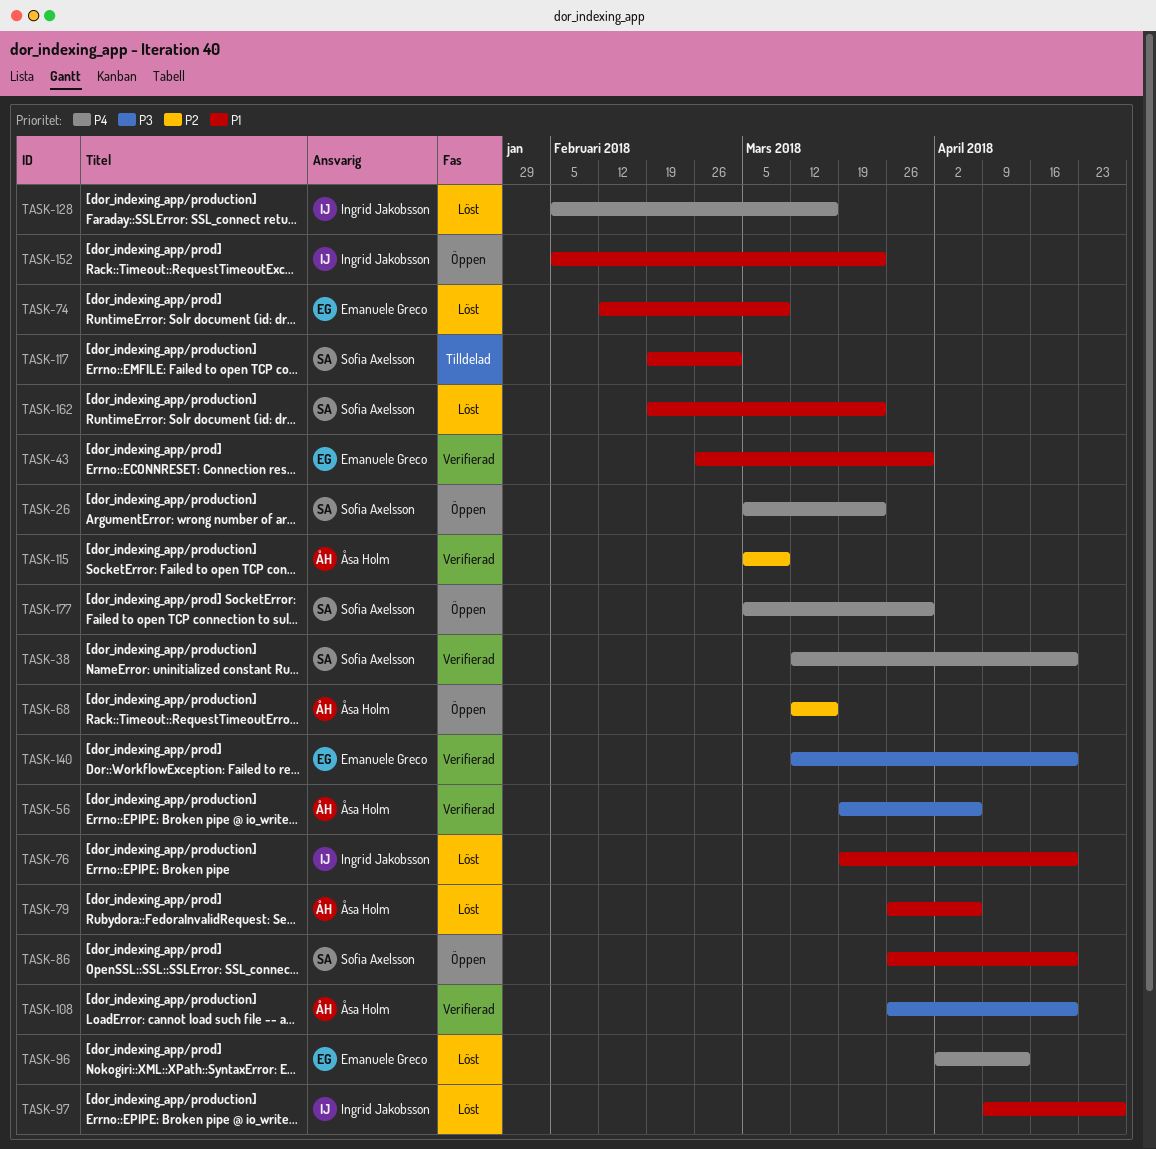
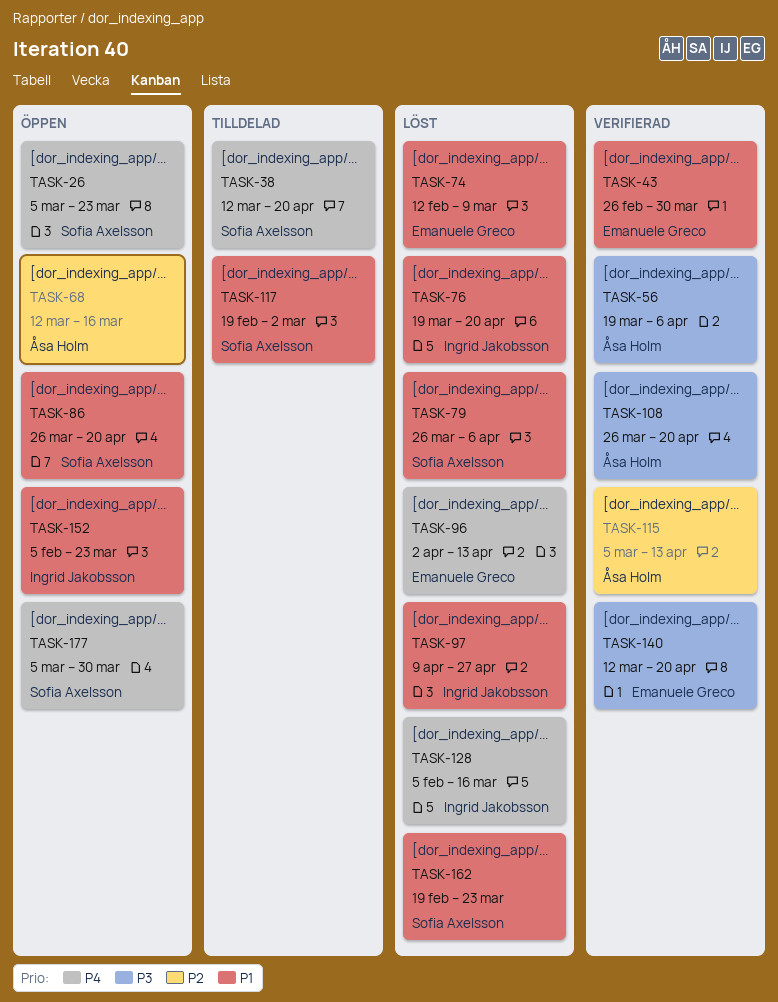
TASK-38, status: Verifierad -> Tilldelad
TASK-79, owner: Åsa Holm -> Sofia Axelsson
TASK-115, due: Mar 9 -> Apr 13

